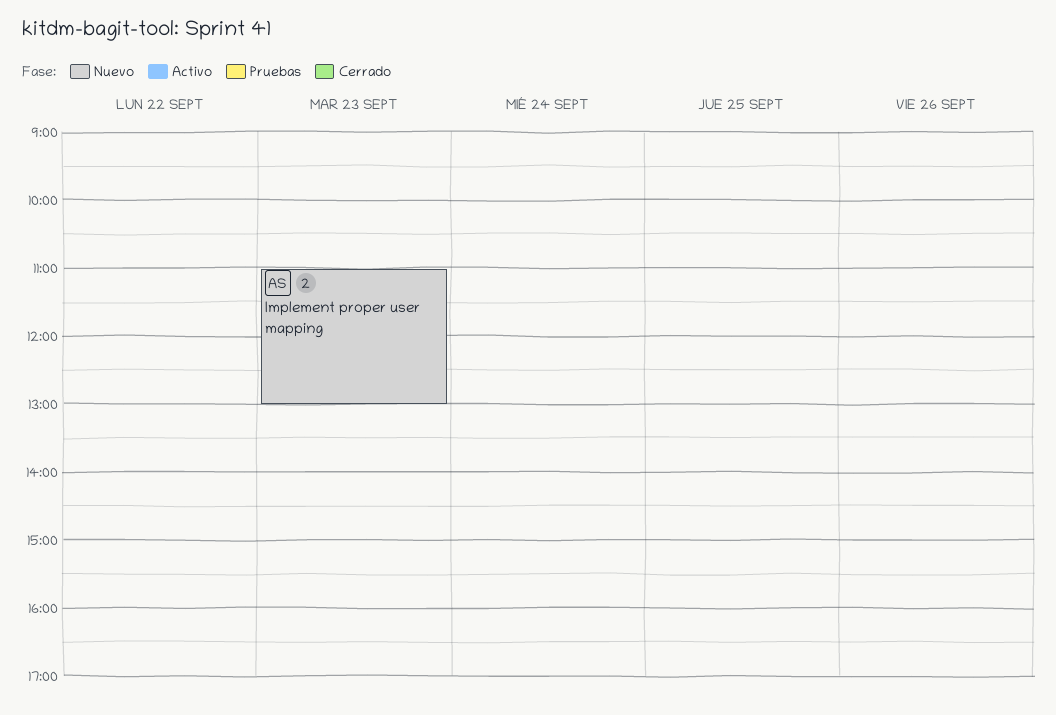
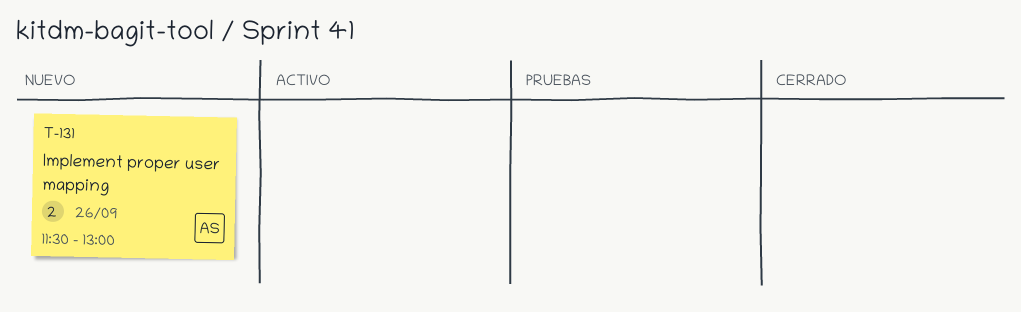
Implement proper user mapping, day: Sep 23 -> Sep 26
Implement proper user mapping, begins: 11:00 -> 11:30

